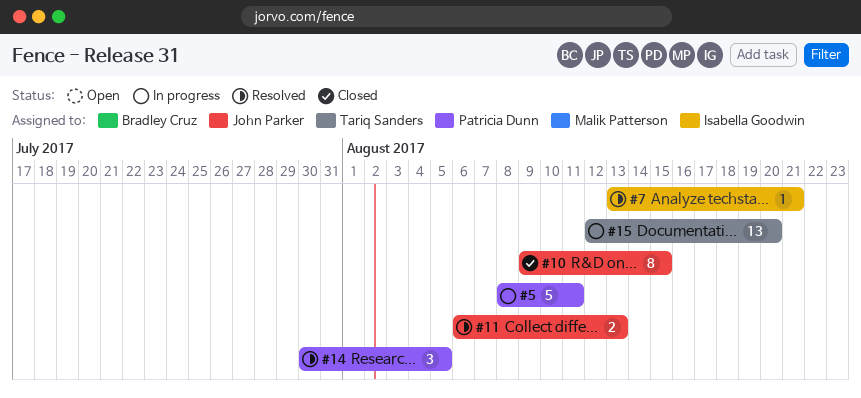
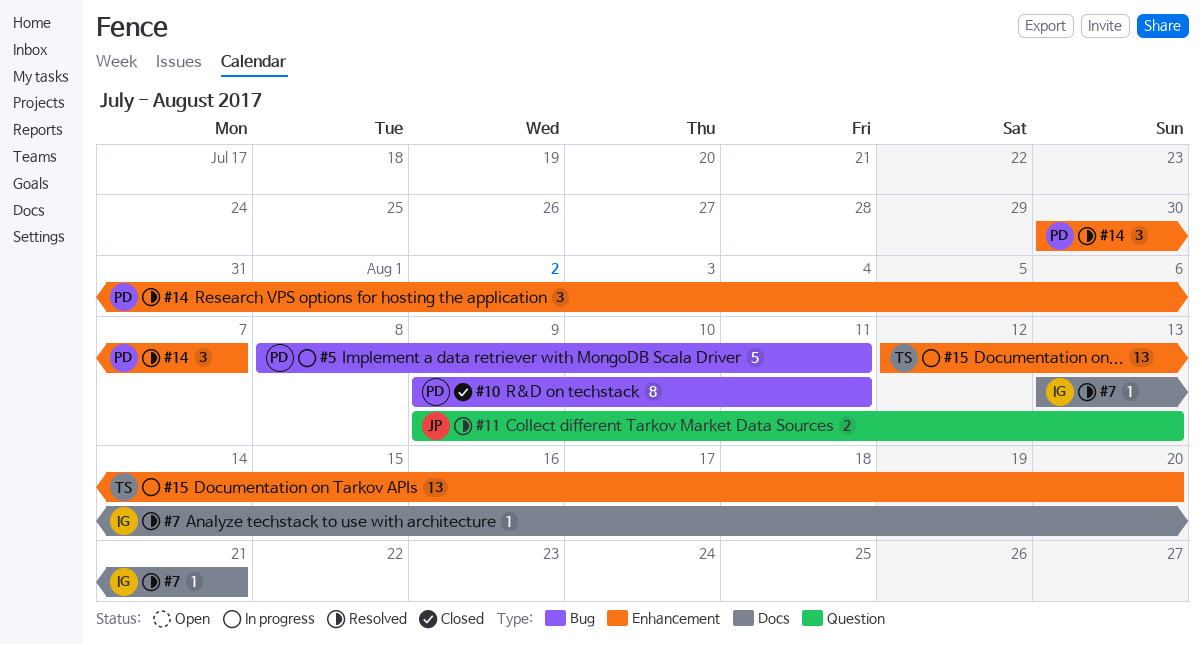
#10, owner: John Parker -> Patricia Dunn
#10, due: Aug 15 -> Aug 11
#11, start: Aug 6 -> Aug 9
#14, due: Aug 5 -> Aug 7

